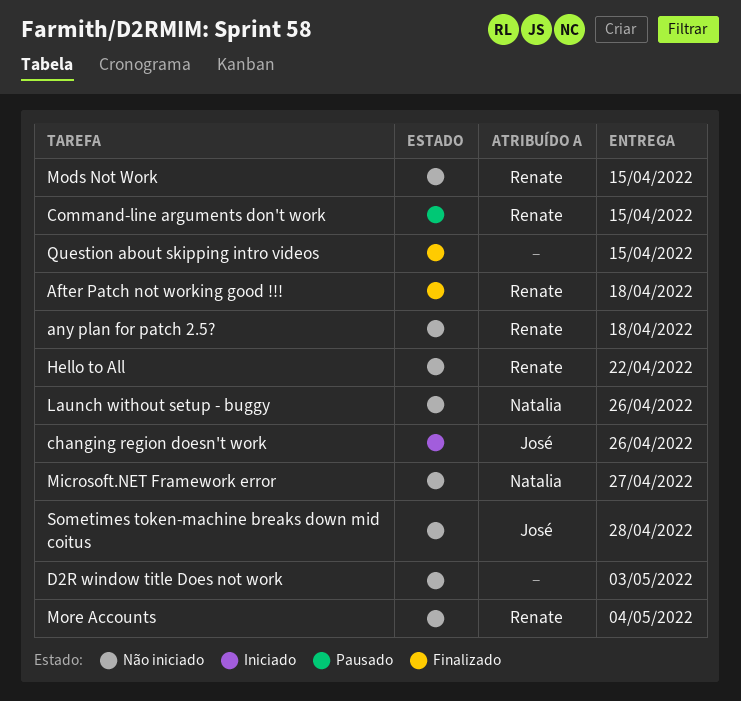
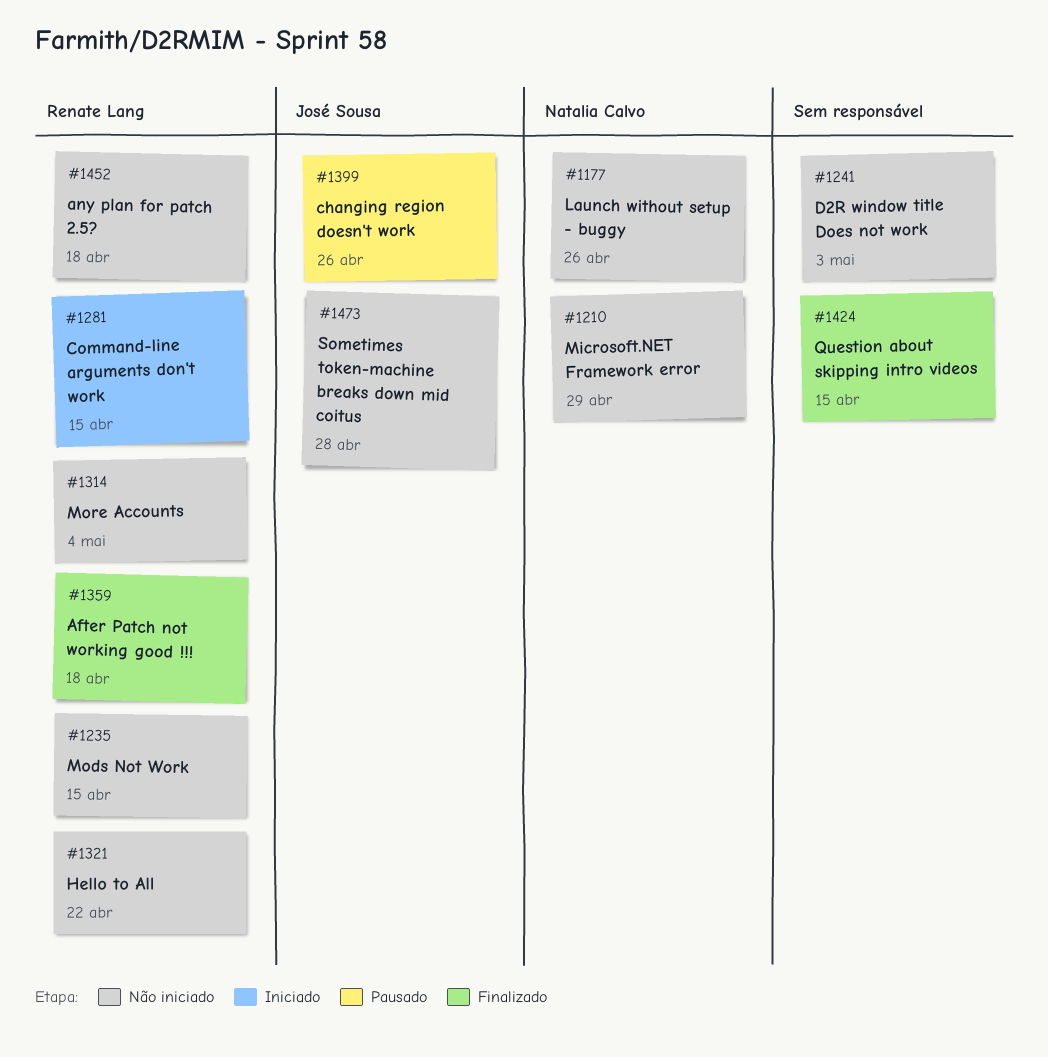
changing region doesn't work, status: Iniciado -> Pausado
Command-line arguments don't work, status: Pausado -> Iniciado
Microsoft.NET Framework error, due: Apr 27 -> Apr 29

